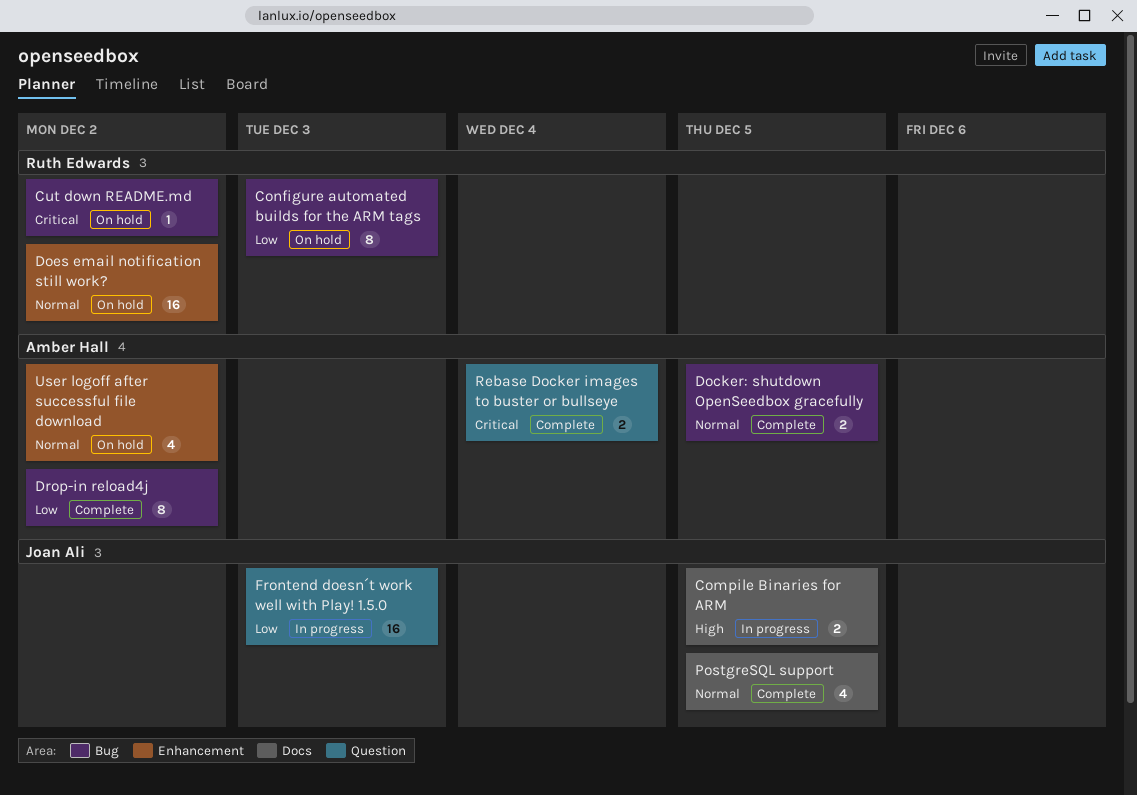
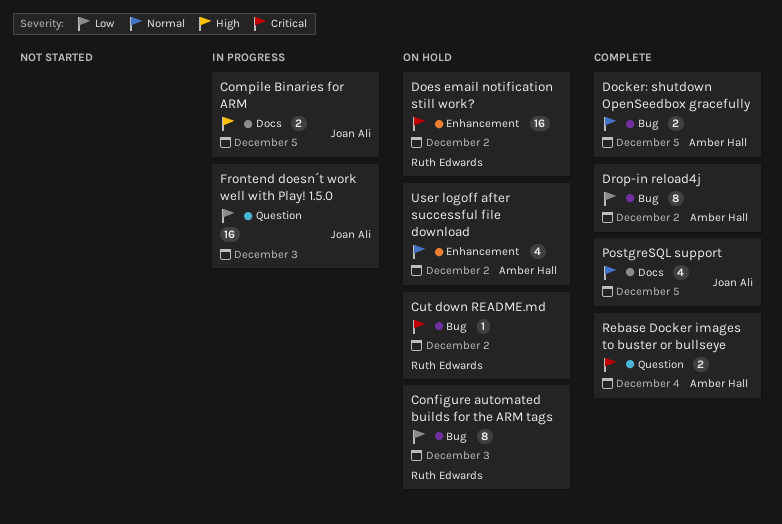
Does email notification still work?, priority: Normal -> Critical

